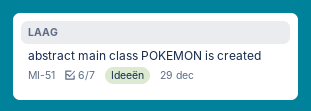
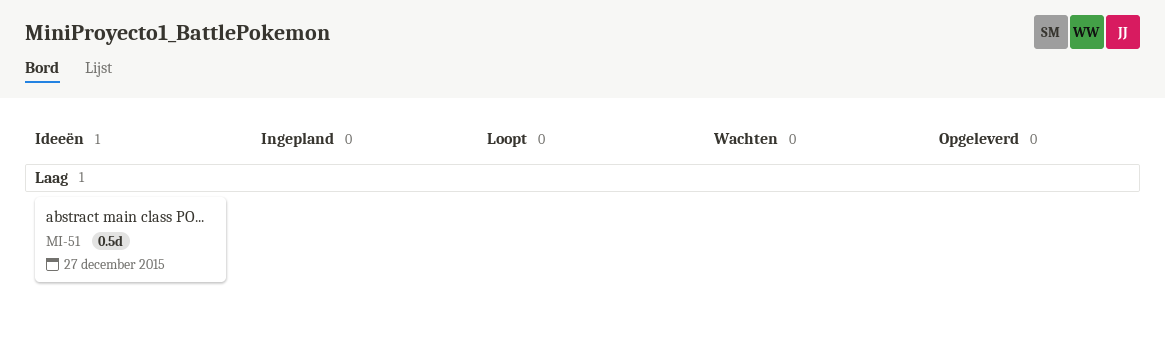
MI-51, due: Dec 29 -> Dec 27

